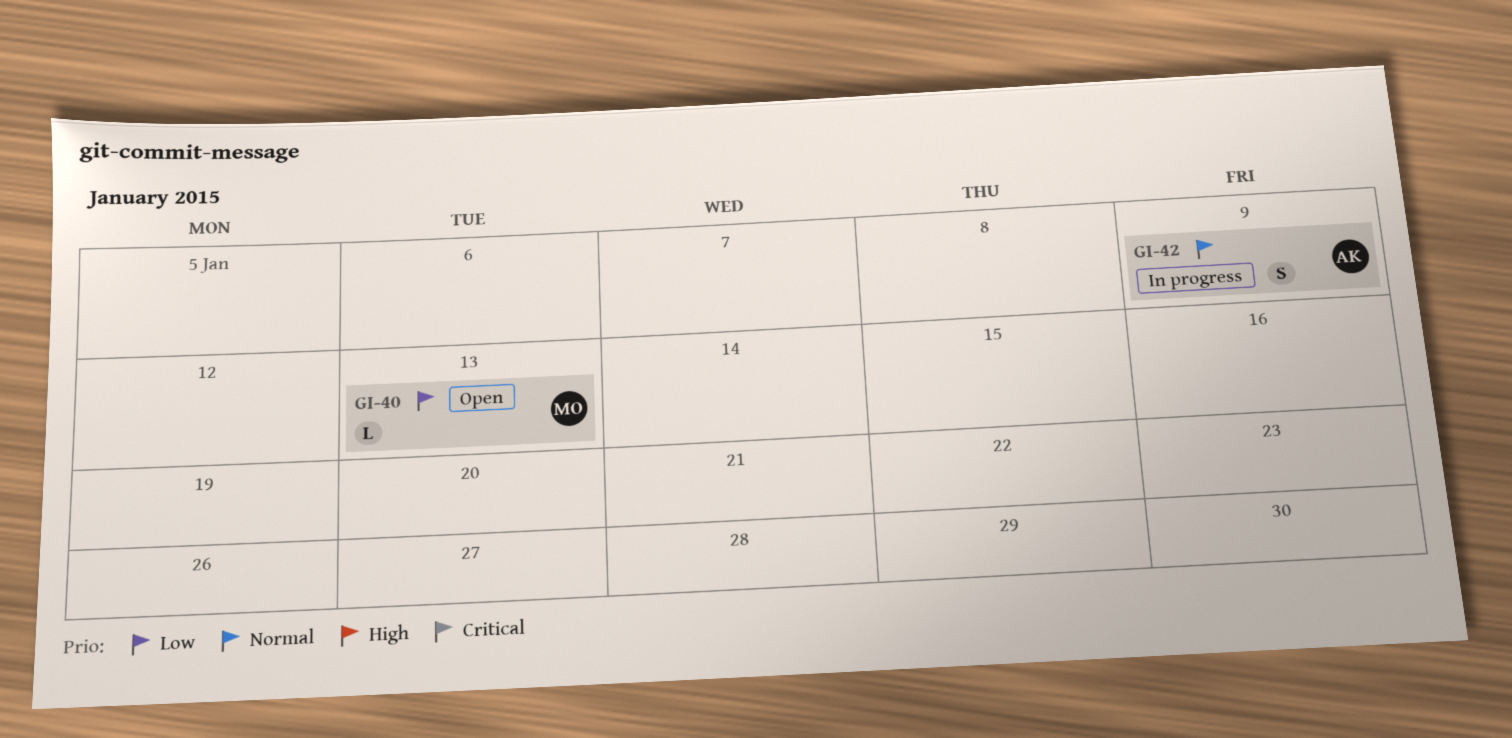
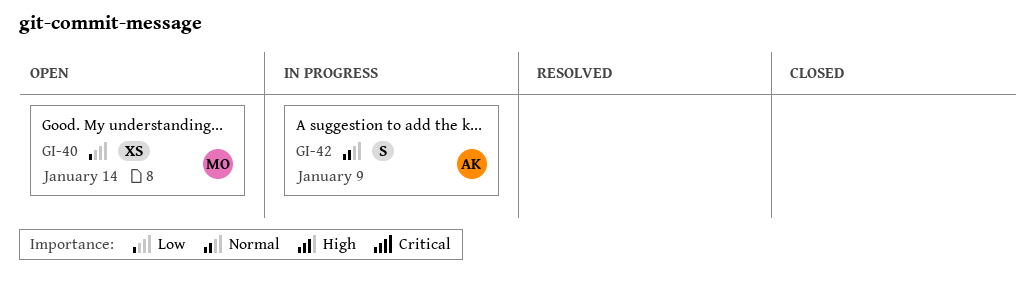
GI-40, estimate: L -> XS
GI-40, due: Jan 13 -> Jan 14

